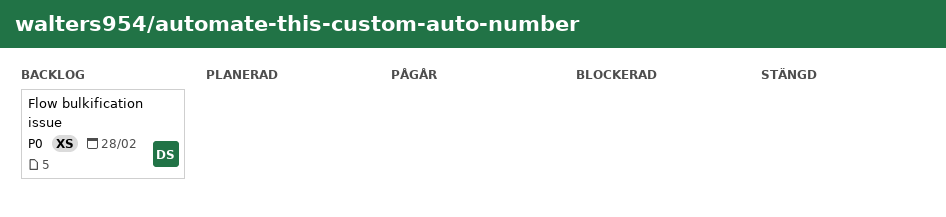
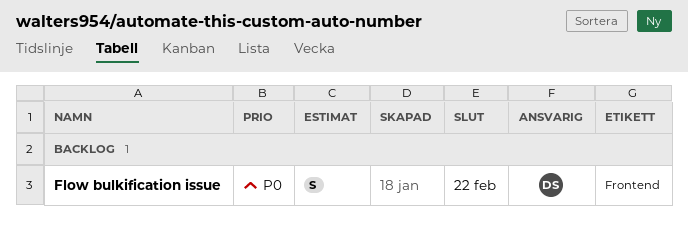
Flow bulkification issue, estimate: XS -> S
Flow bulkification issue, due: Feb 28 -> Feb 22

